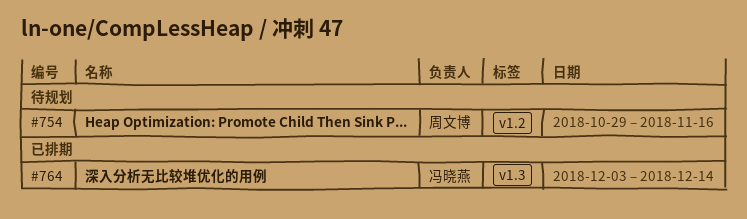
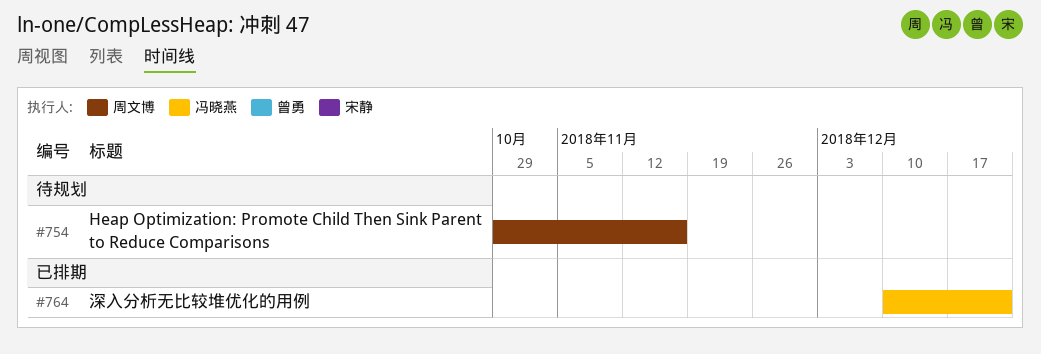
#764, start: Dec 3 -> Dec 10
#764, due: Dec 14 -> Dec 21

